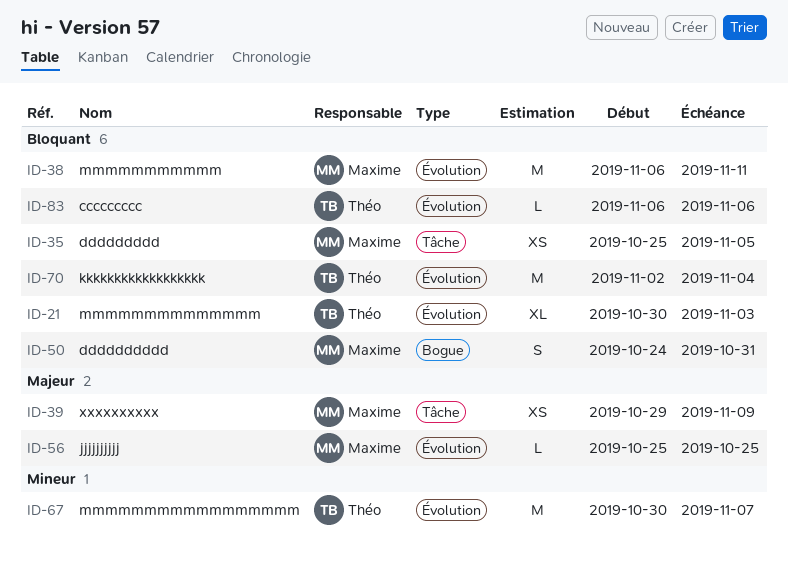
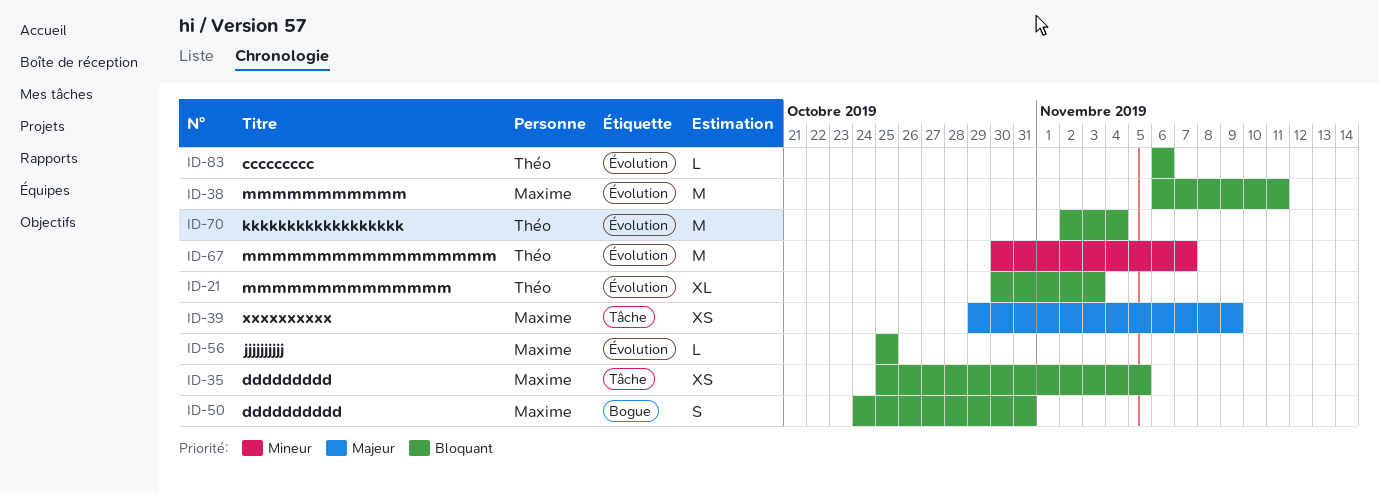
ID-56, priority: Majeur -> Bloquant

